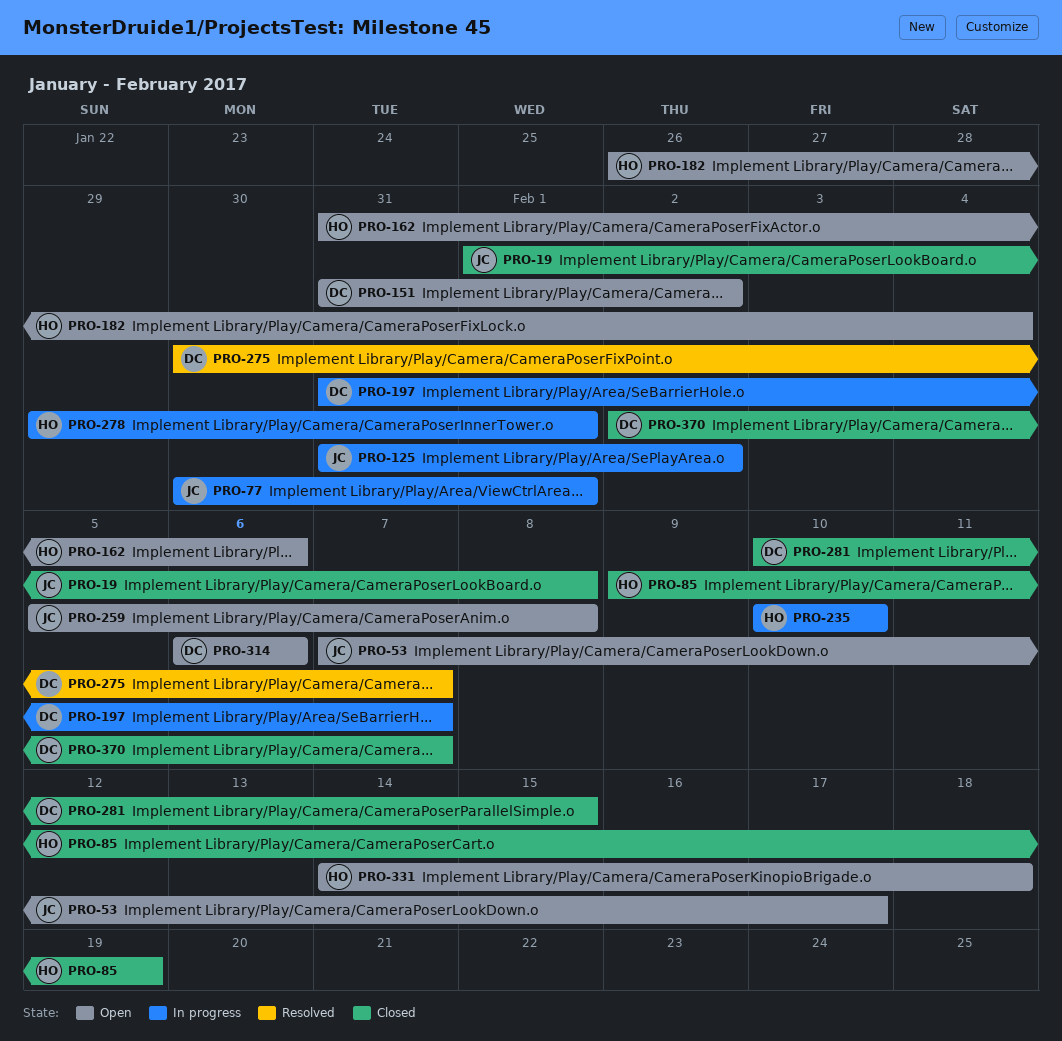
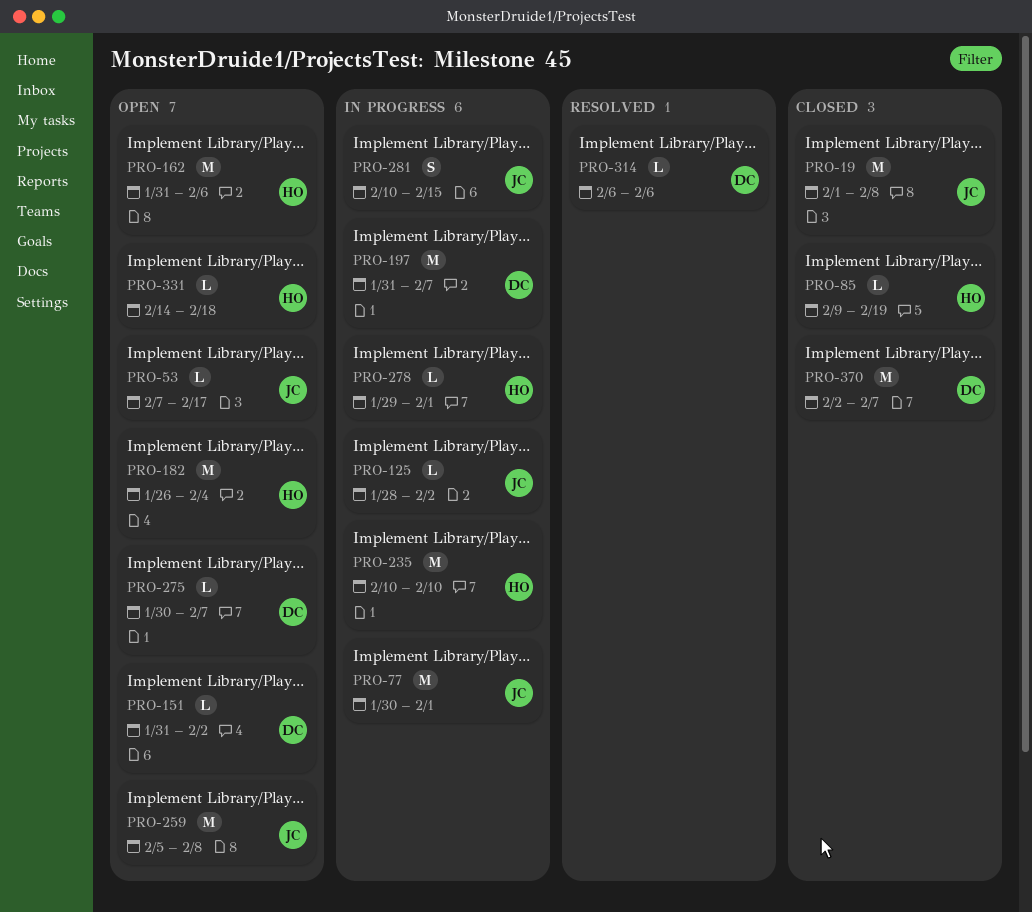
PRO-125, start: Jan 31 -> Jan 28
PRO-275, status: Resolved -> Open
PRO-281, status: Closed -> In progress
PRO-281, owner: DC -> JC
PRO-314, status: Open -> Resolved

